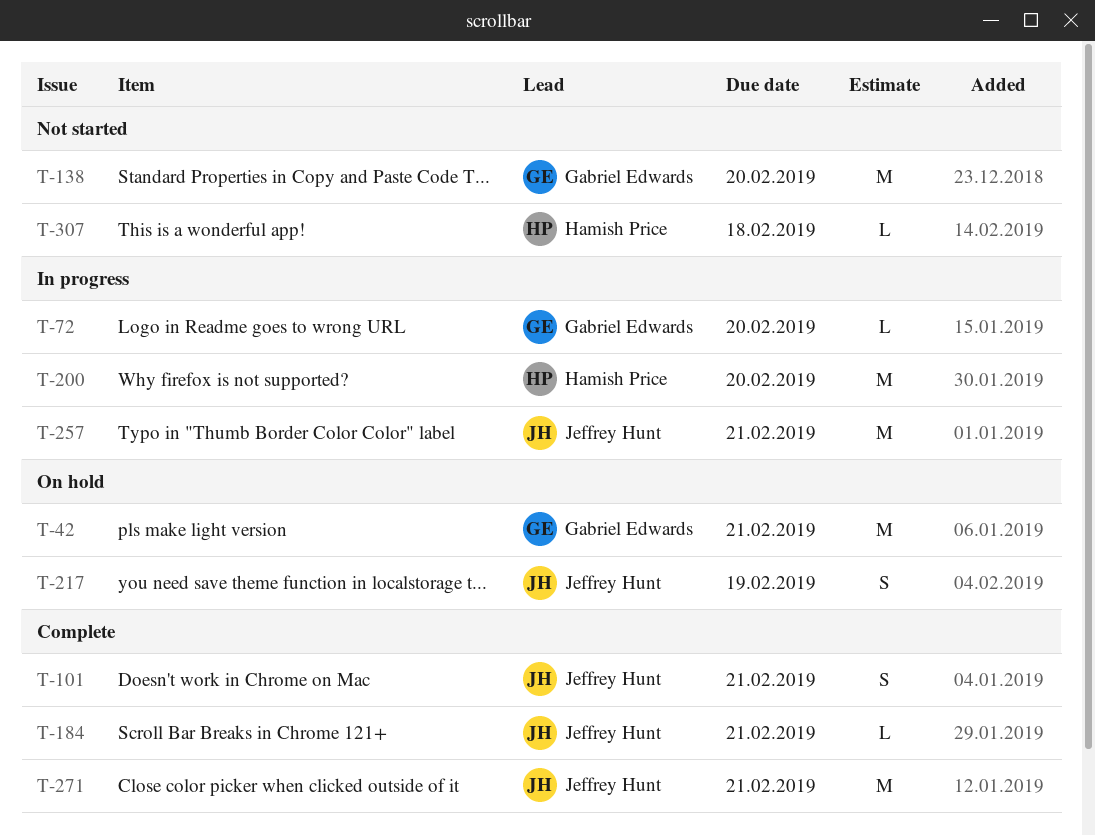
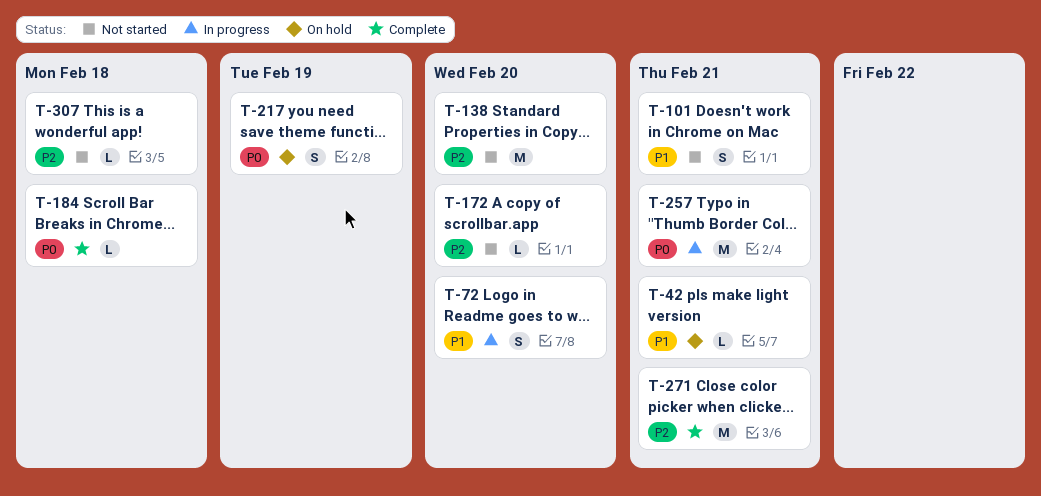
T-42, estimate: M -> L
T-72, estimate: L -> S
T-101, status: Complete -> Not started
T-172: none -> present
T-184, due: Feb 21 -> Feb 18
T-200: present -> none

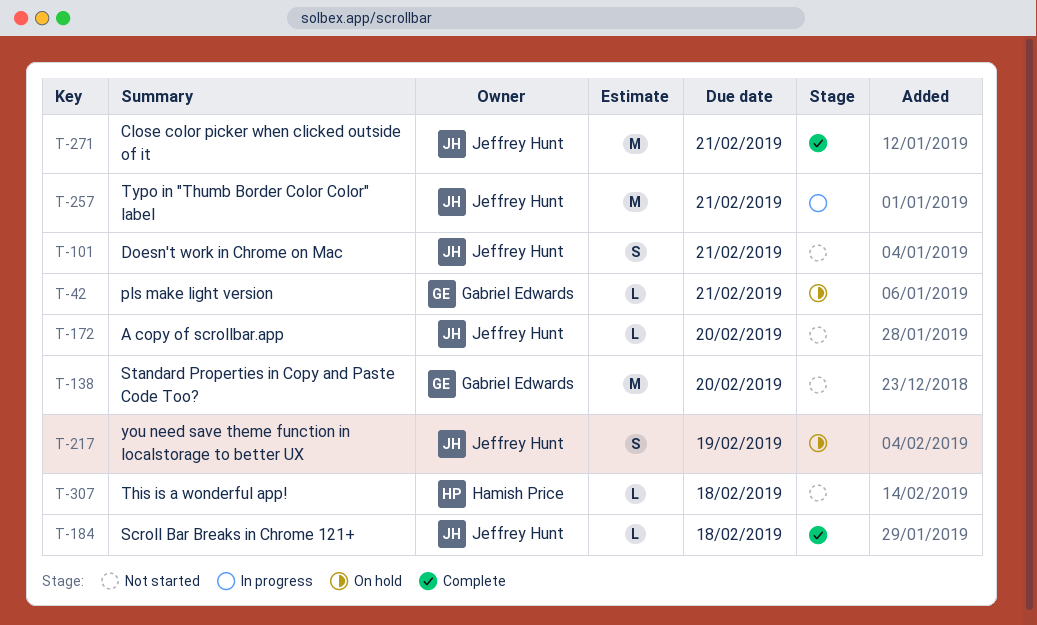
T-72: present -> none

